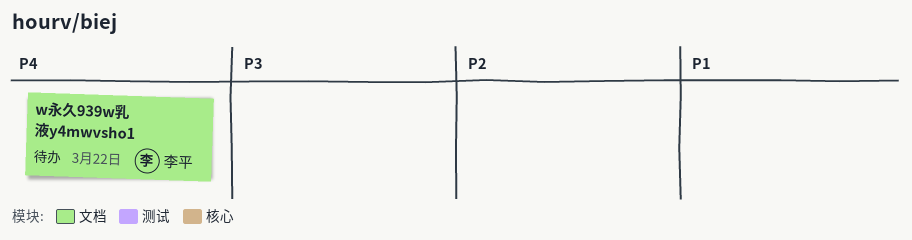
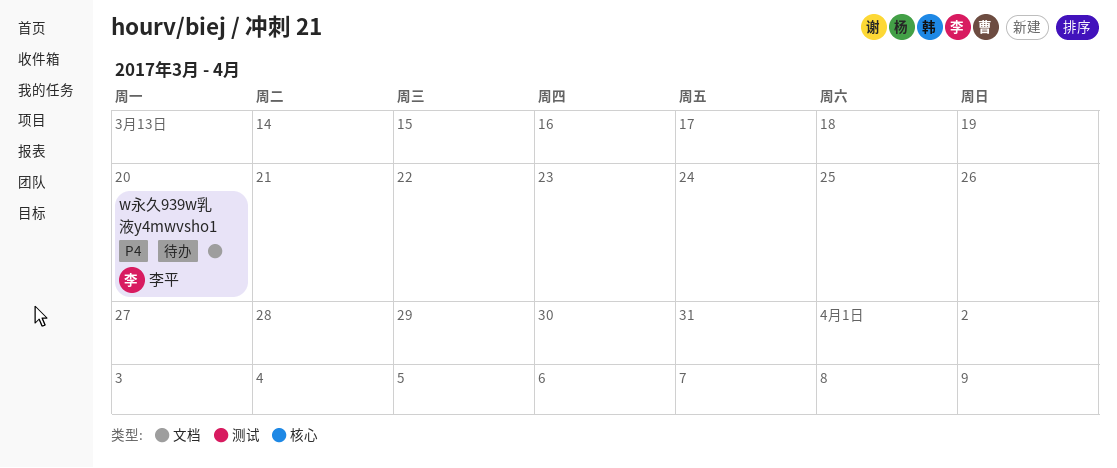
w永久939w乳液y4mwvsho1, due: Mar 22 -> Mar 20

